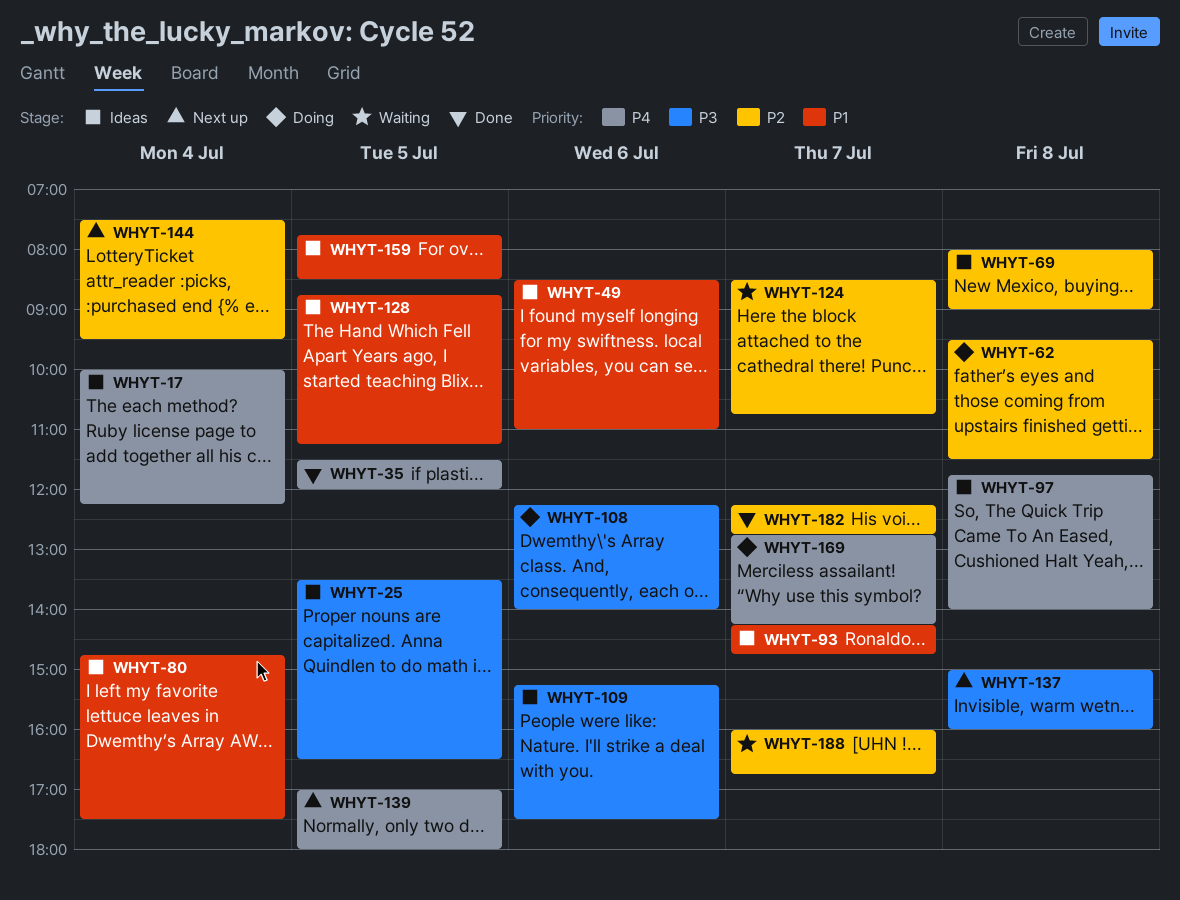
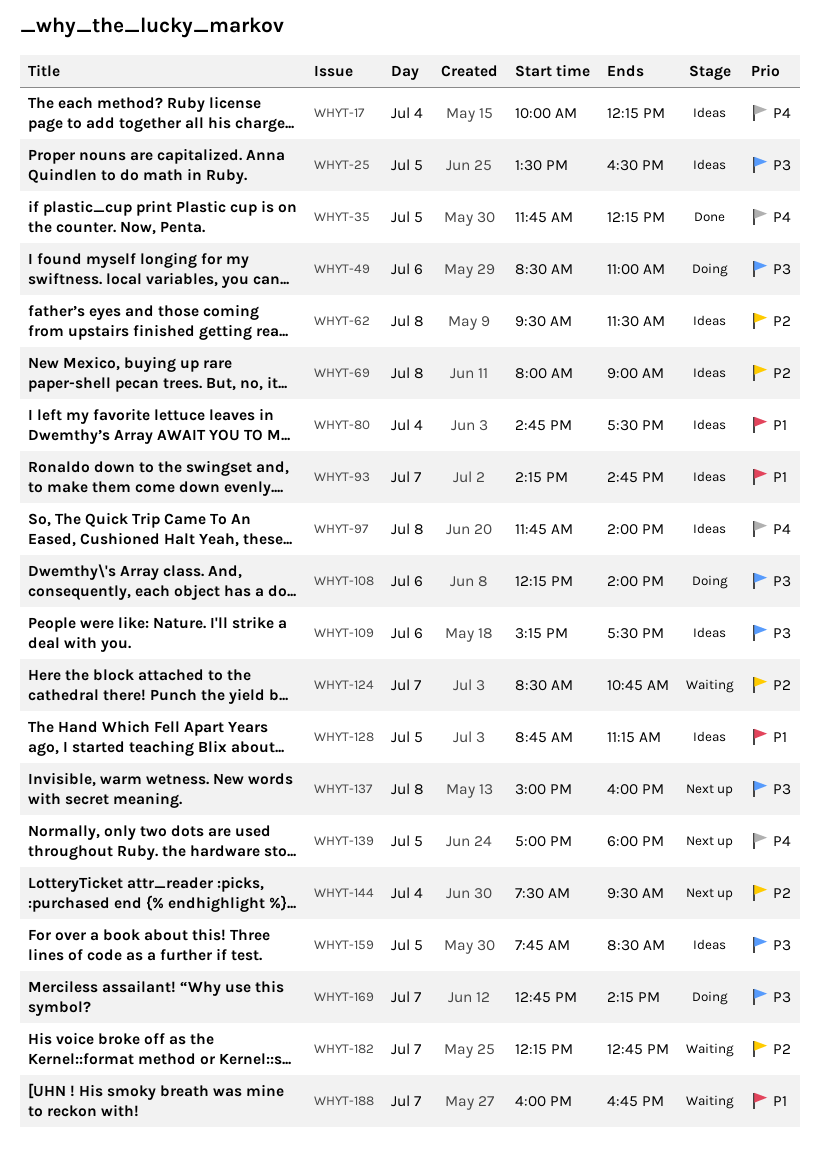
WHYT-35, begins: 11:30 -> 11:45
WHYT-35, ends: 12:00 -> 12:15
WHYT-49, status: Ideas -> Doing
WHYT-49, priority: P1 -> P3
WHYT-62, status: Doing -> Ideas
WHYT-159, priority: P1 -> P3
WHYT-169, priority: P4 -> P3
WHYT-182, status: Done -> Waiting
WHYT-188, priority: P2 -> P1

